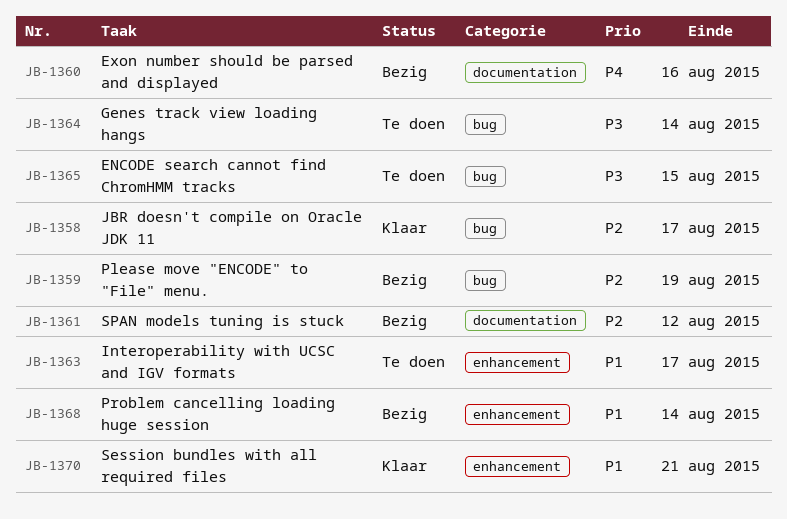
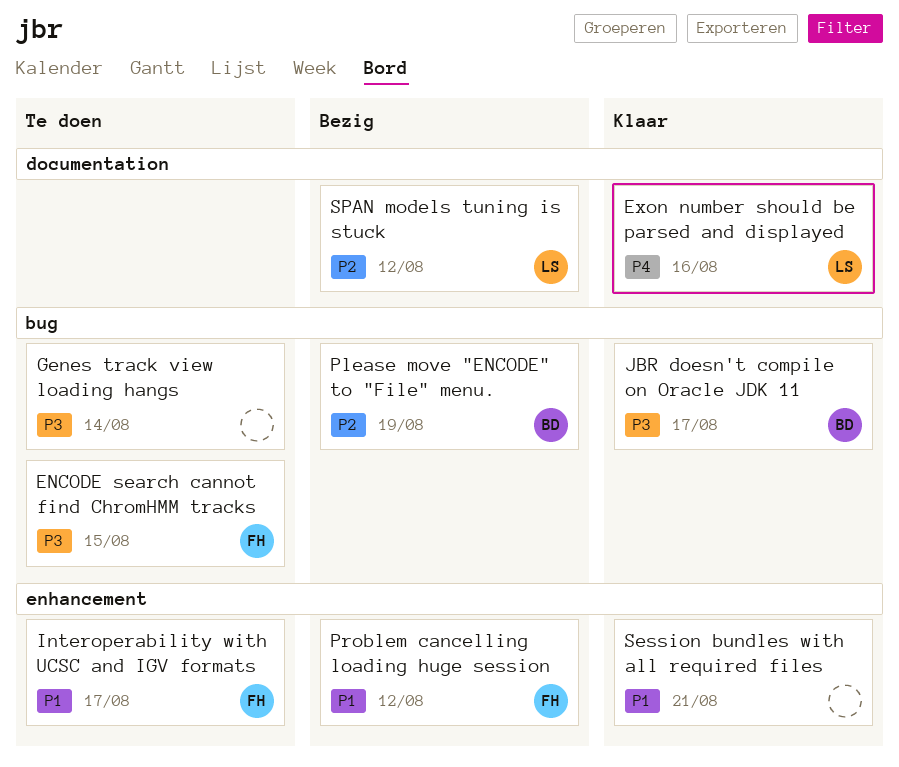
Exon number should be parsed and displayed, status: Bezig -> Klaar
JBR doesn't compile on Oracle JDK 11, priority: P2 -> P3
Problem cancelling loading huge session, due: Aug 14 -> Aug 12

